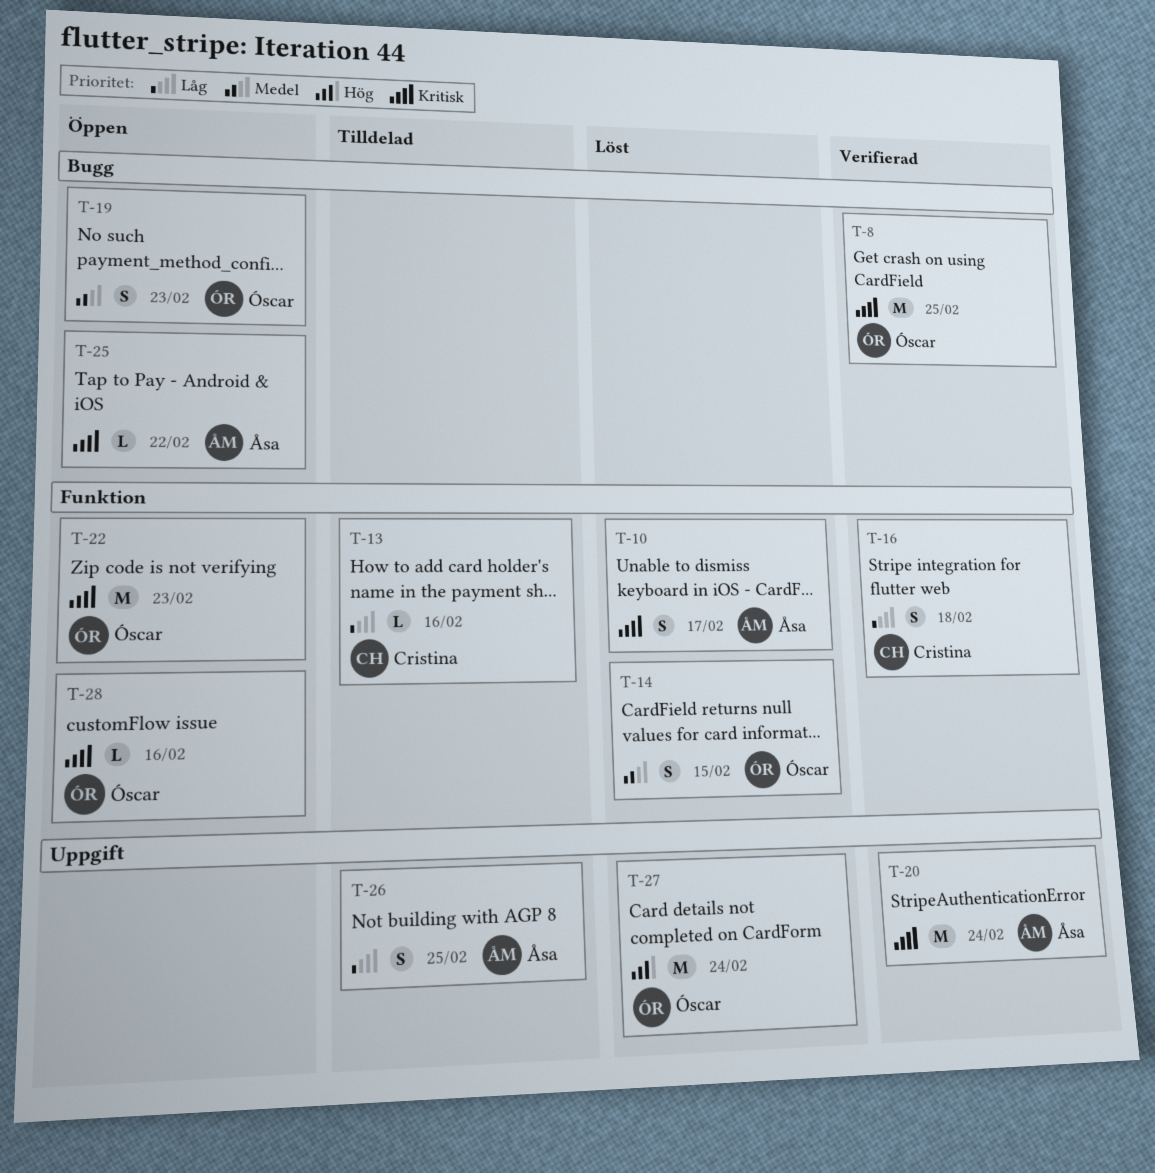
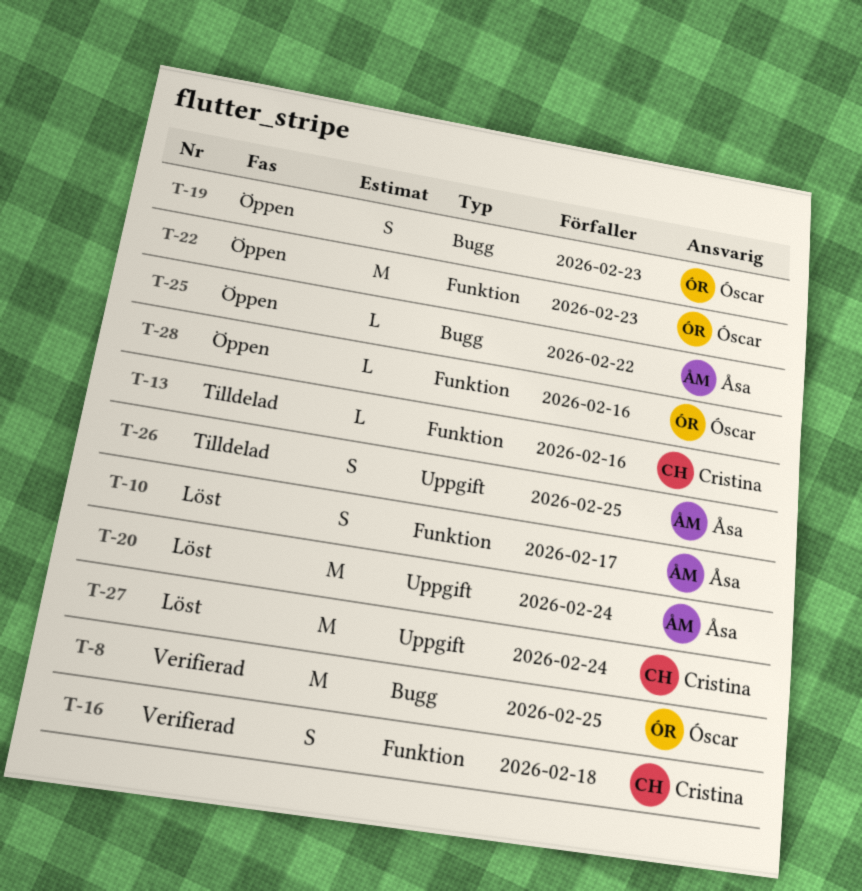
T-14: present -> none
T-20, status: Verifierad -> Löst
T-27, owner: Óscar -> Cristina

